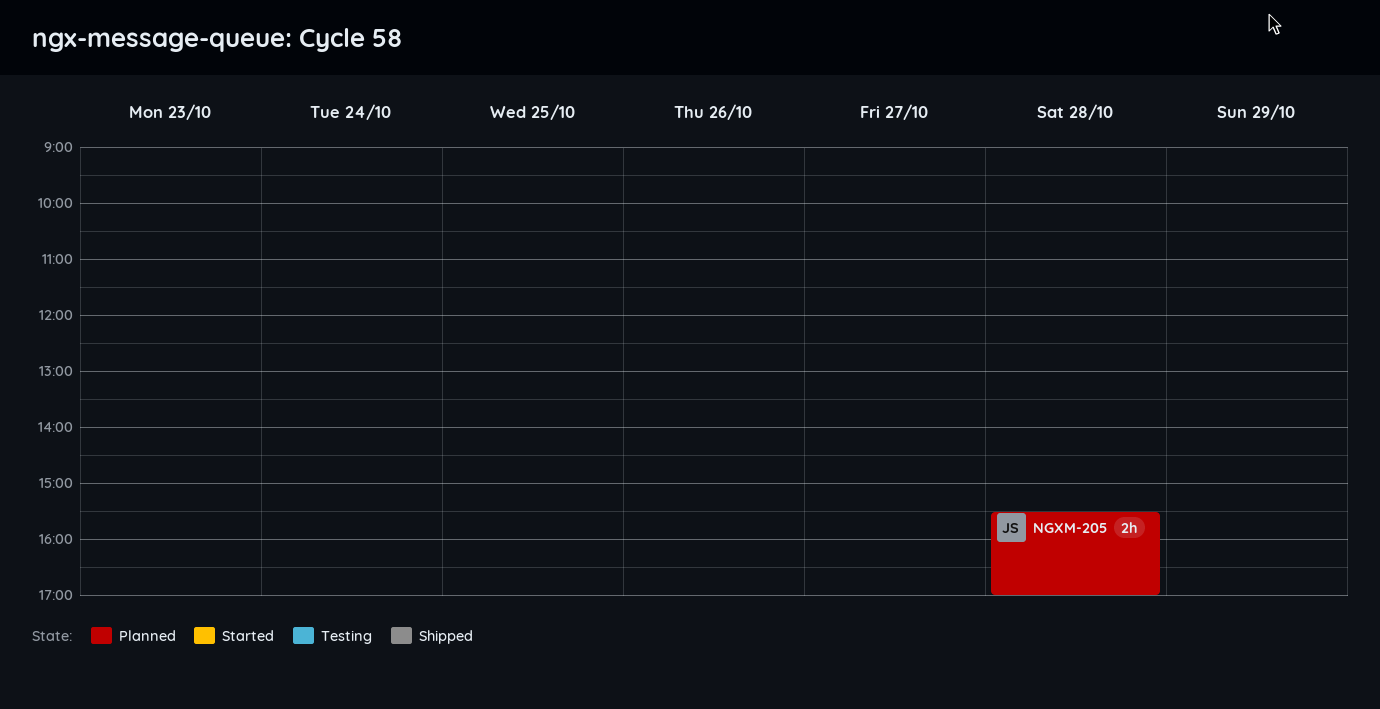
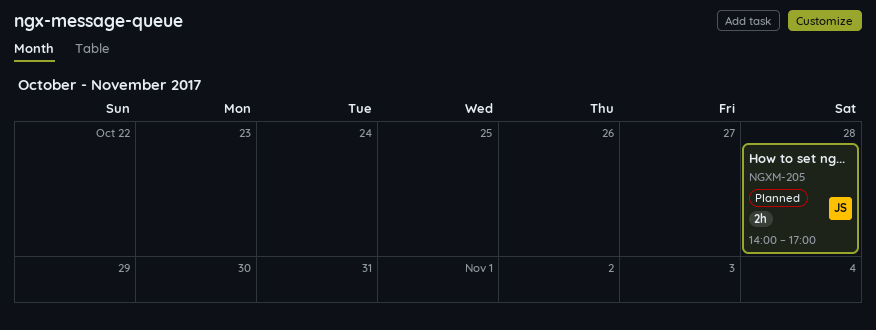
NGXM-205, begins: 15:30 -> 14:00

